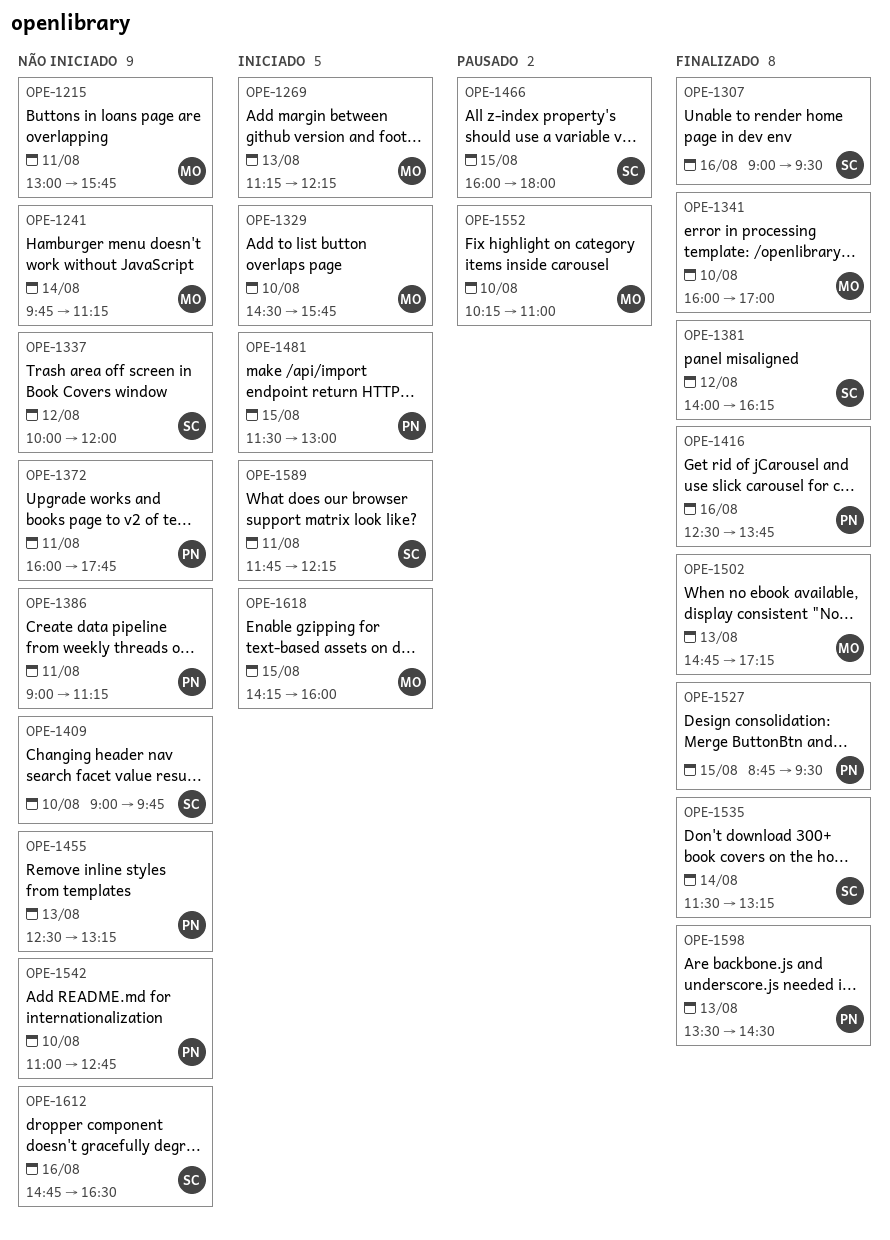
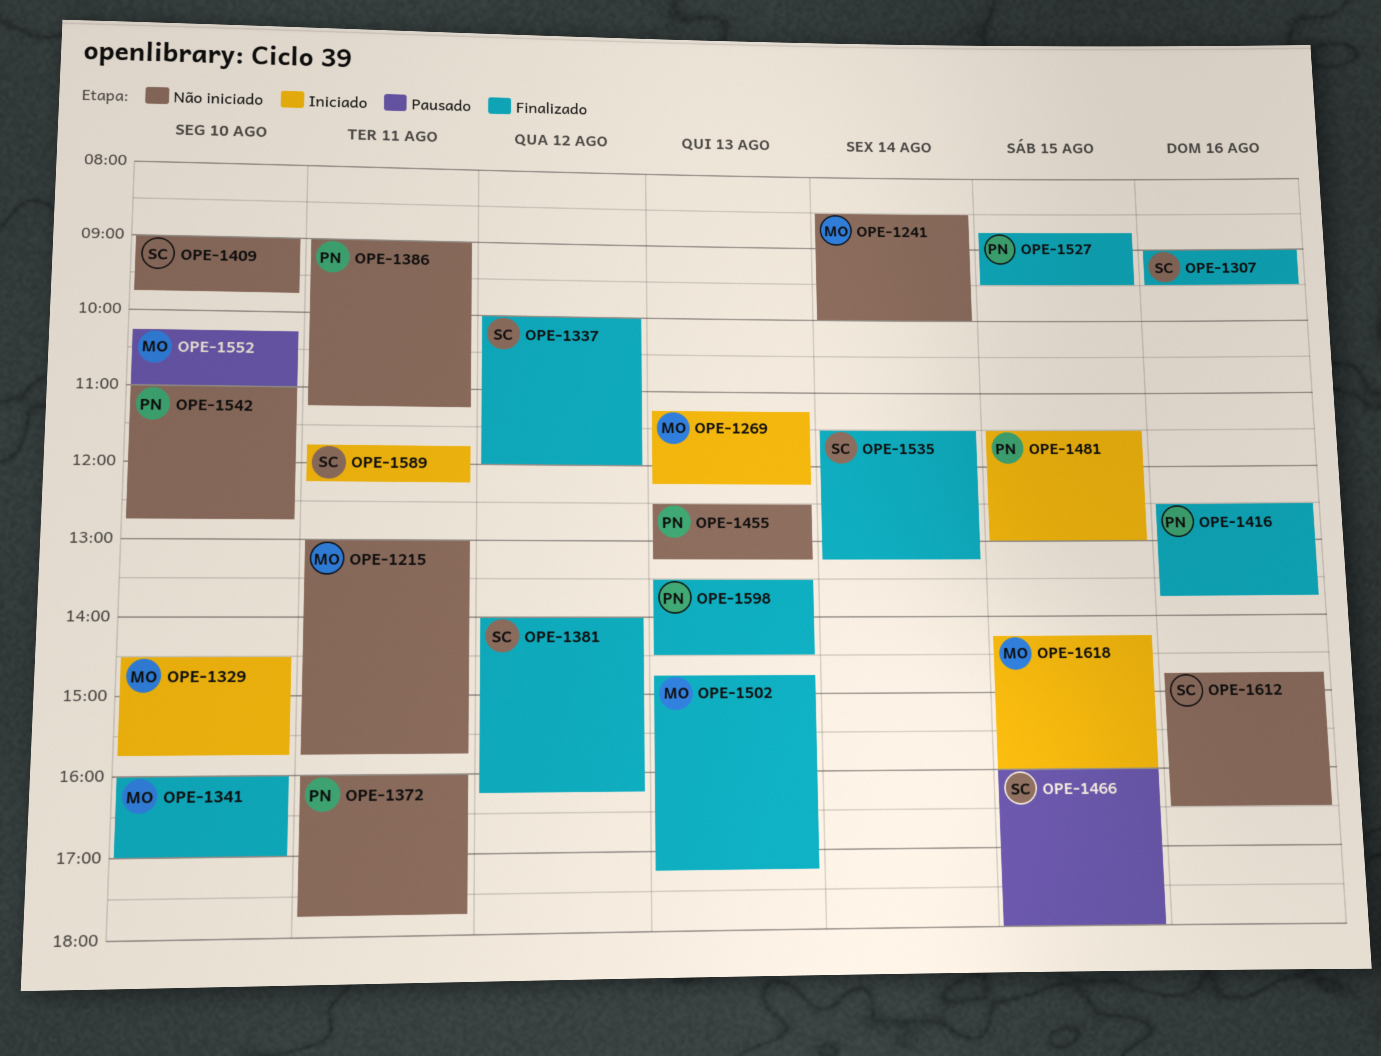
OPE-1241, begins: 09:45 -> 08:30
OPE-1241, ends: 11:15 -> 10:00
OPE-1337, status: Não iniciado -> Finalizado

